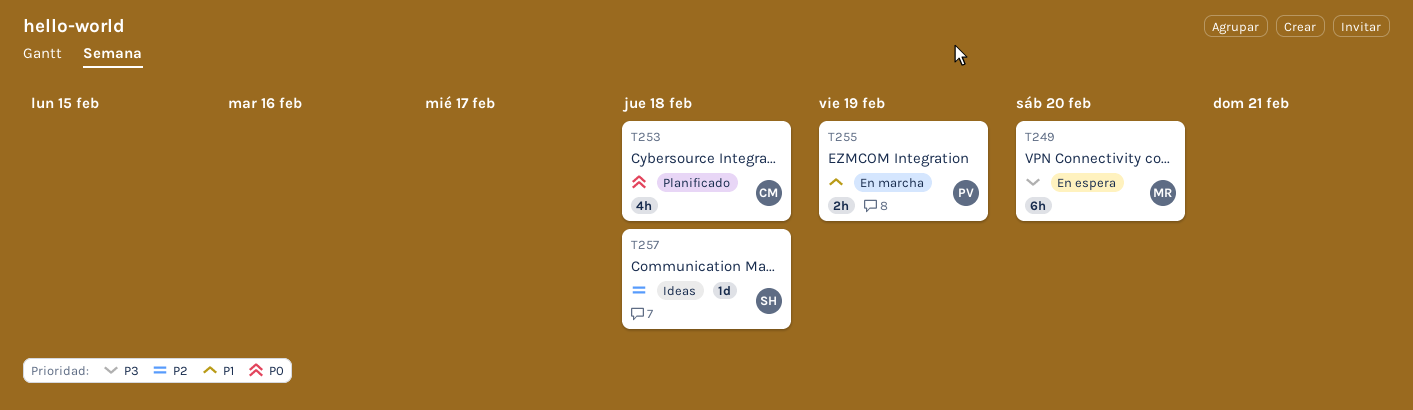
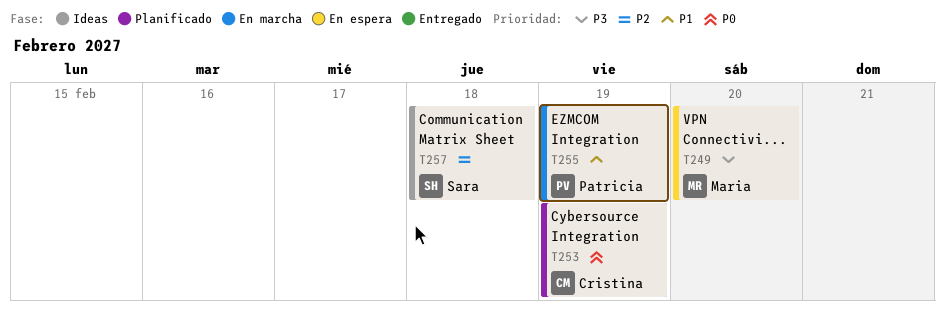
T253, due: Feb 18 -> Feb 19

